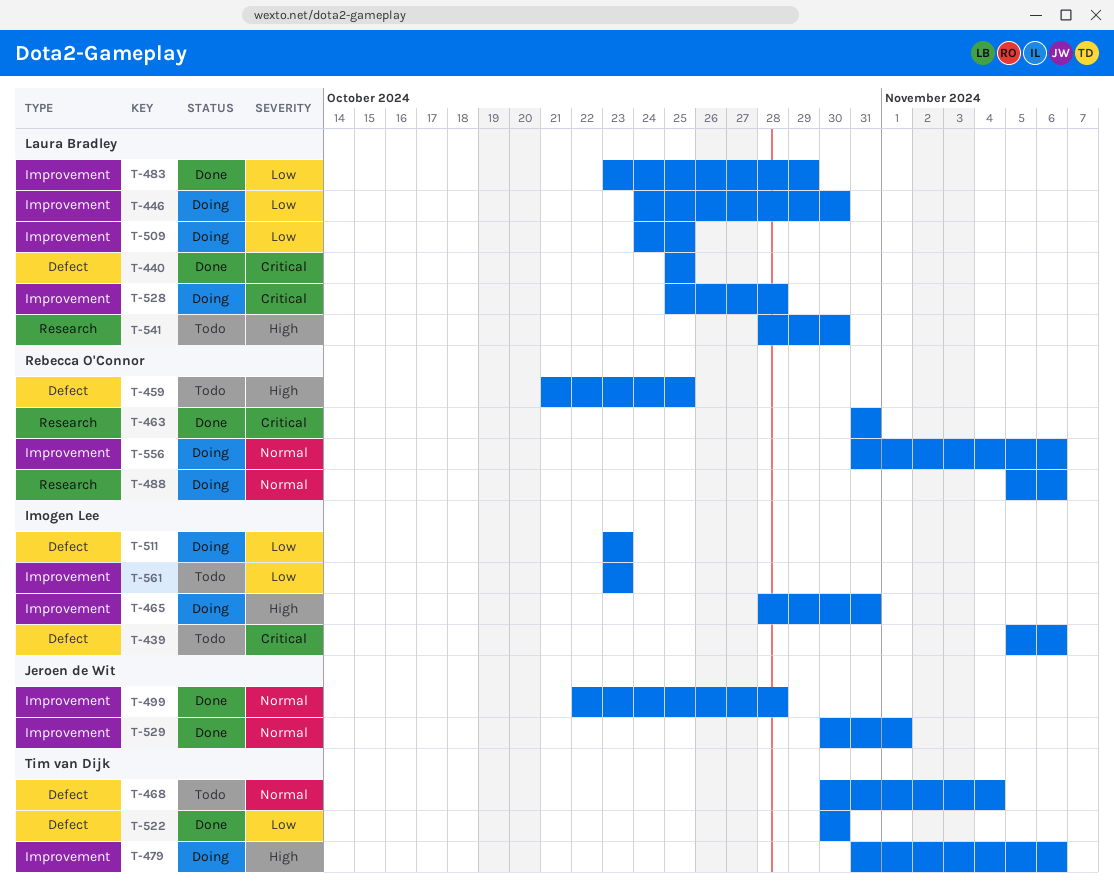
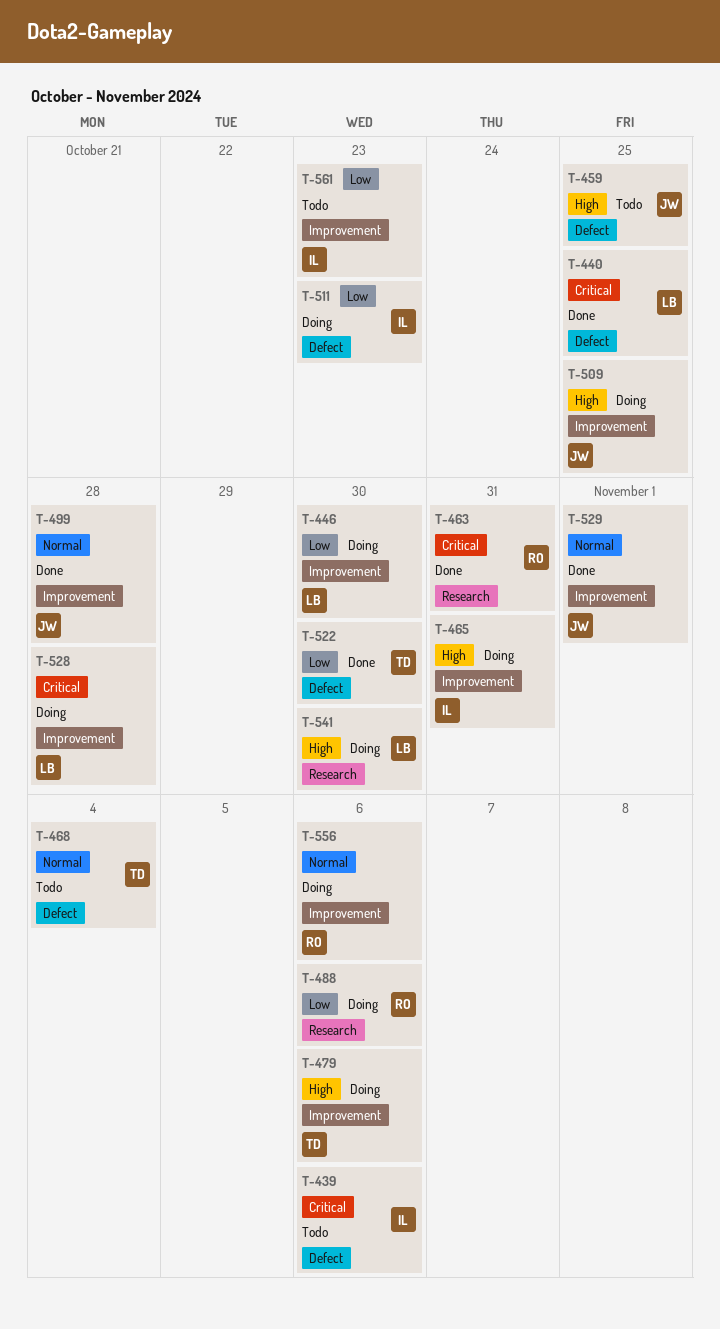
T-459, owner: Rebecca O'Connor -> Jeroen de Wit
T-483: present -> none
T-488, priority: Normal -> Low
T-509, owner: Laura Bradley -> Jeroen de Wit
T-509, priority: Low -> High
T-541, status: Todo -> Doing

